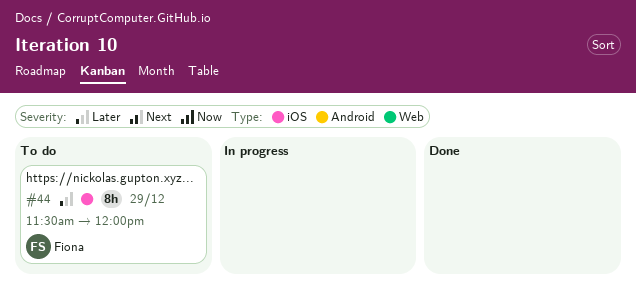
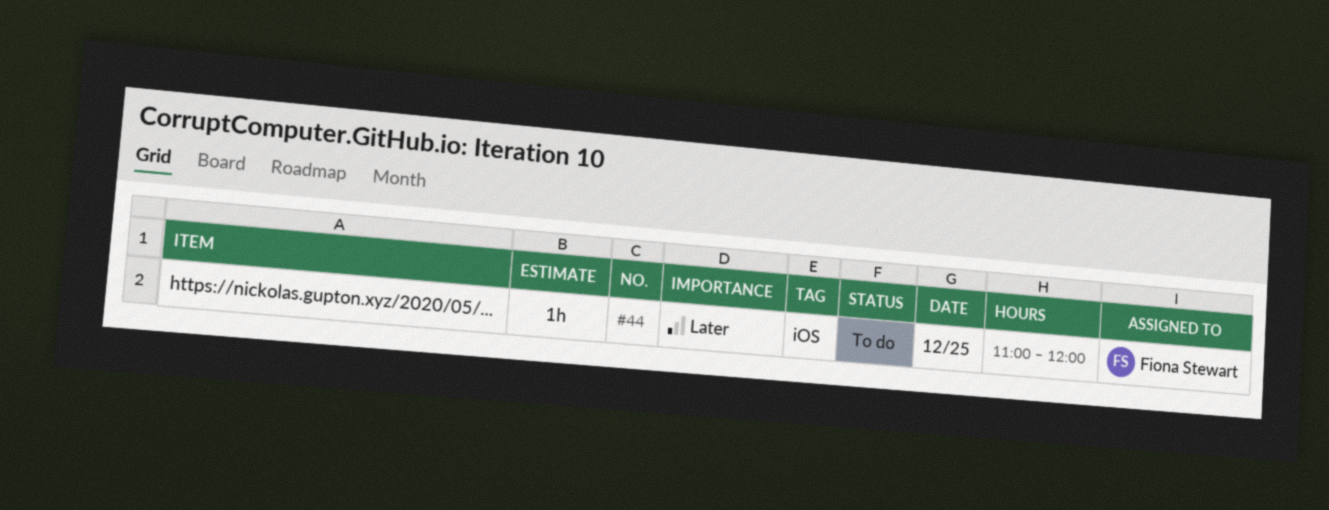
#44, estimate: 8h -> 1h
#44, day: Dec 29 -> Dec 25
#44, begins: 11:30 -> 11:00

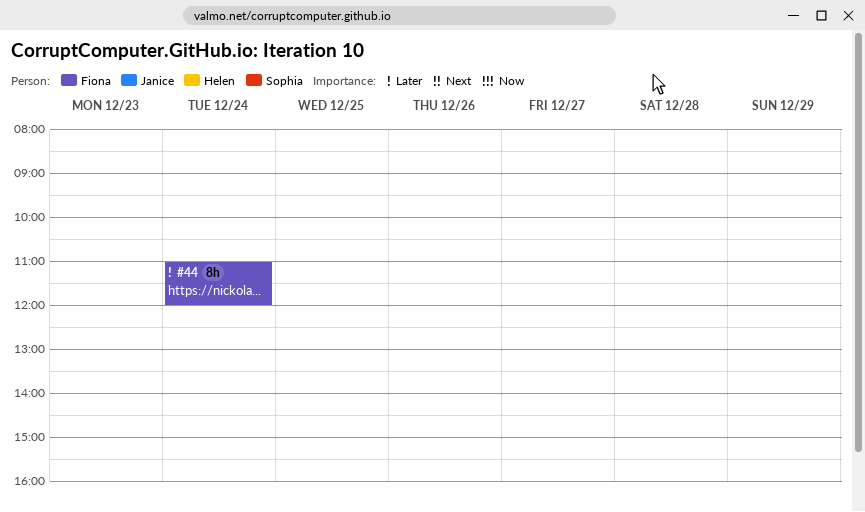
#44, estimate: 1h -> 8h
#44, day: Dec 25 -> Dec 24

